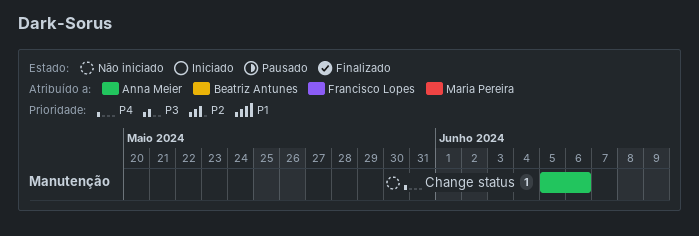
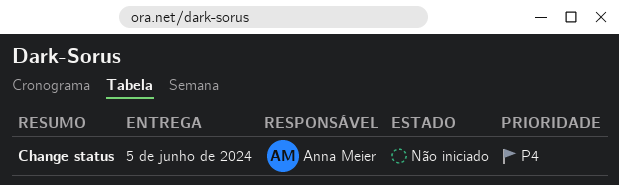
Change status, due: Jun 6 -> Jun 5

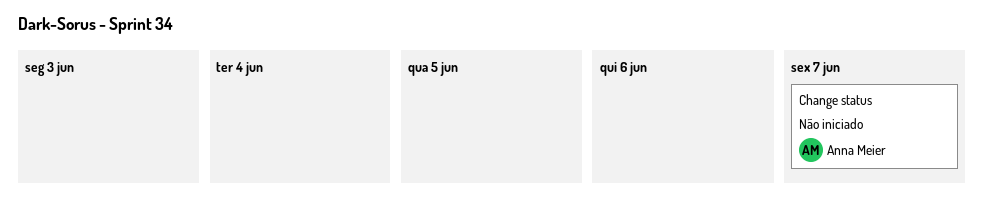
Change status, due: Jun 5 -> Jun 7

